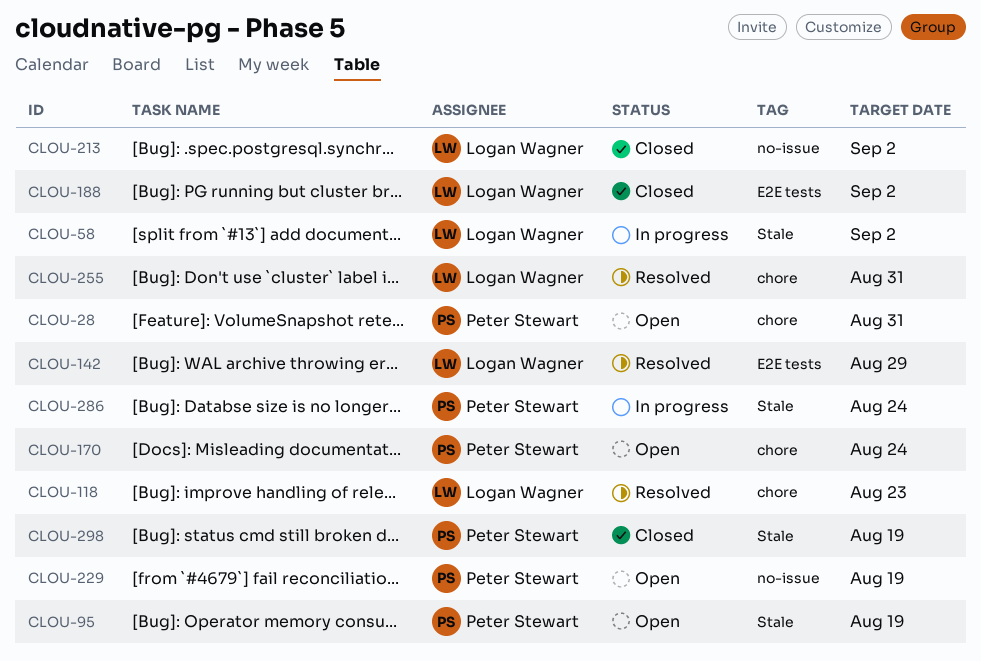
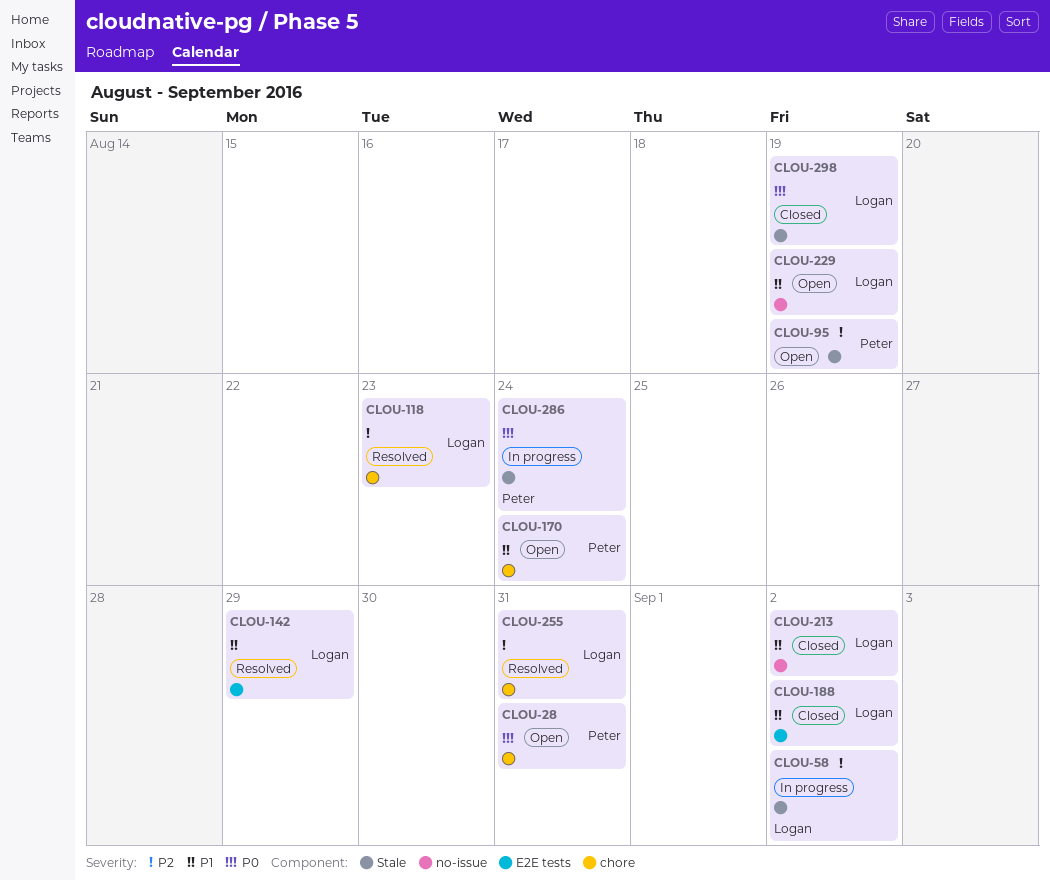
CLOU-229, owner: Peter Stewart -> Logan Wagner
CLOU-298, owner: Peter Stewart -> Logan Wagner

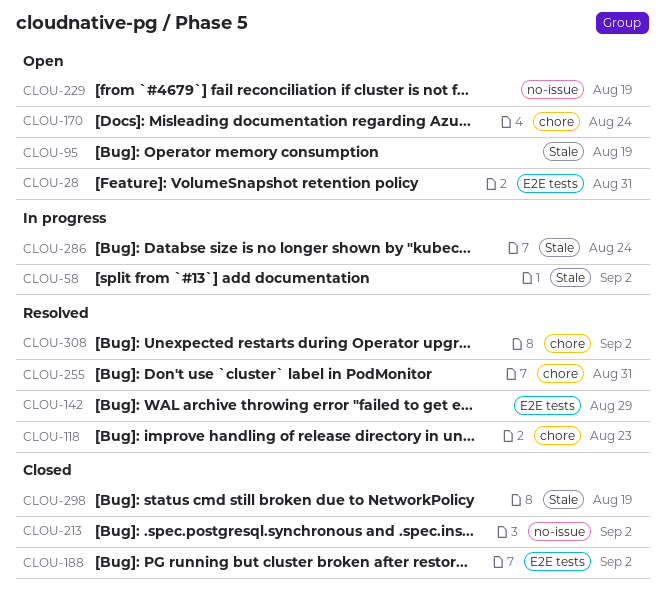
CLOU-28, label: chore -> E2E tests
CLOU-308: none -> present

